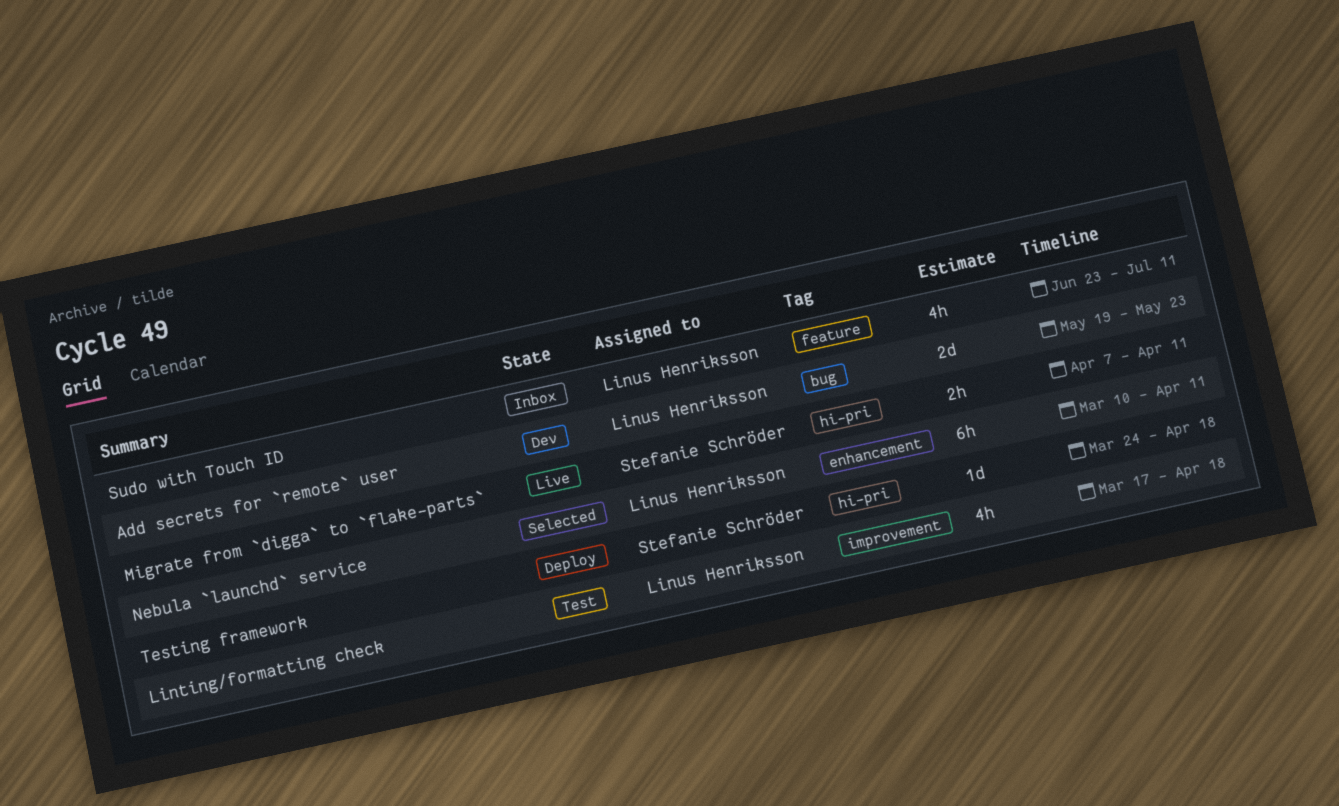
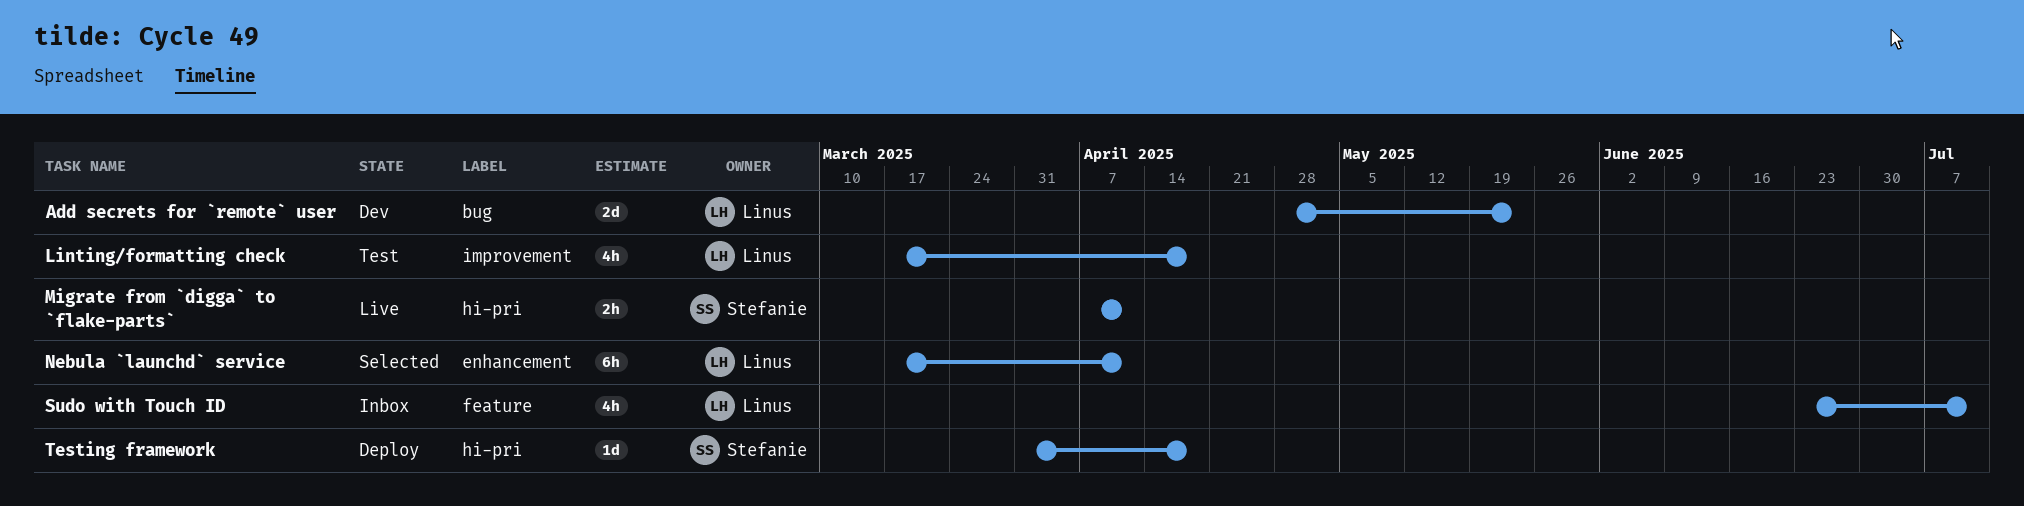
Add secrets for `remote` user, start: May 19 -> Apr 28
Nebula `launchd` service, start: Mar 10 -> Mar 17
Testing framework, start: Mar 24 -> Mar 31

